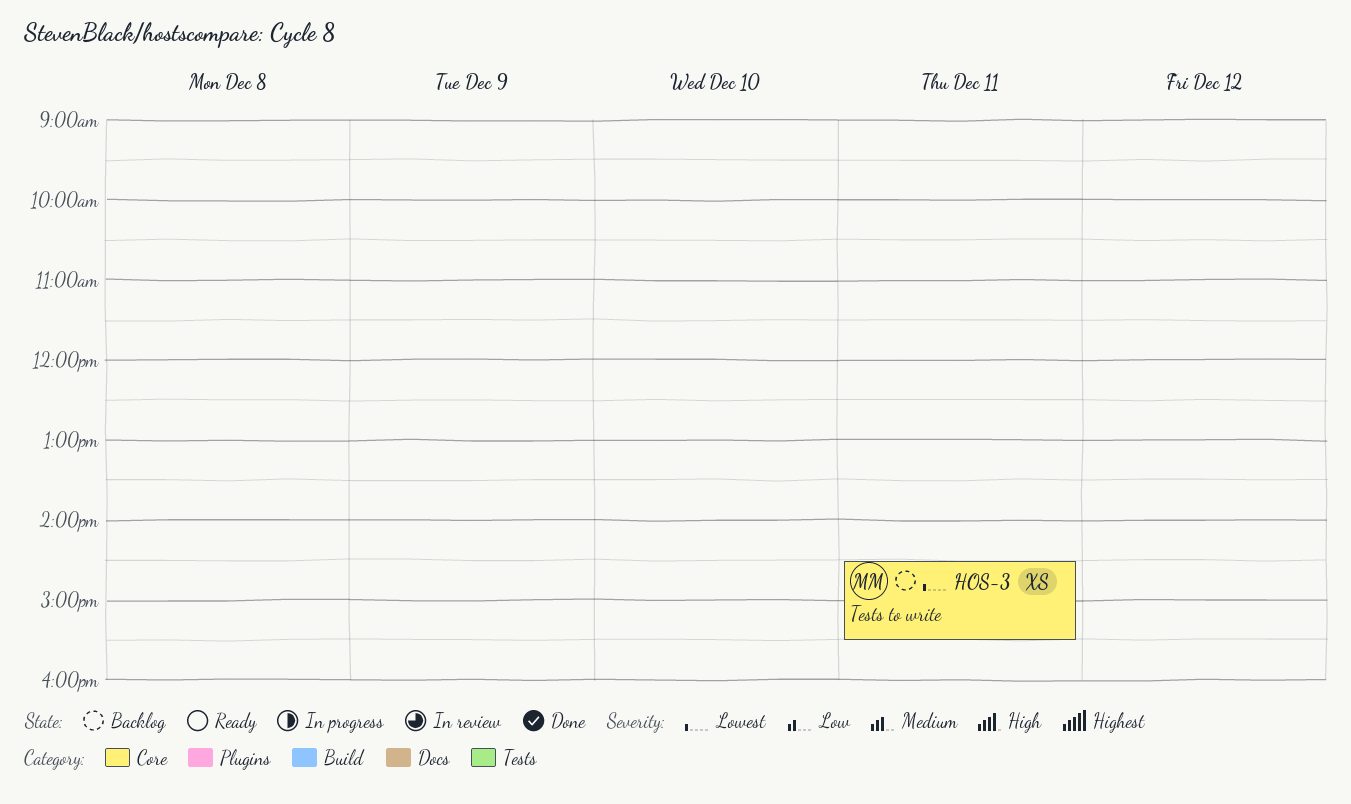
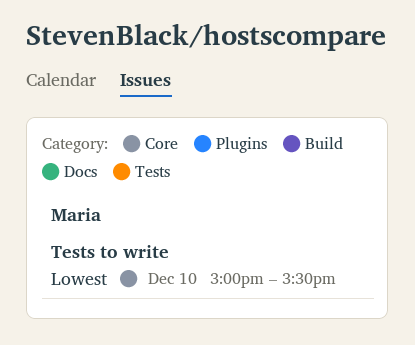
Tests to write, day: Dec 11 -> Dec 10
Tests to write, begins: 14:30 -> 15:00

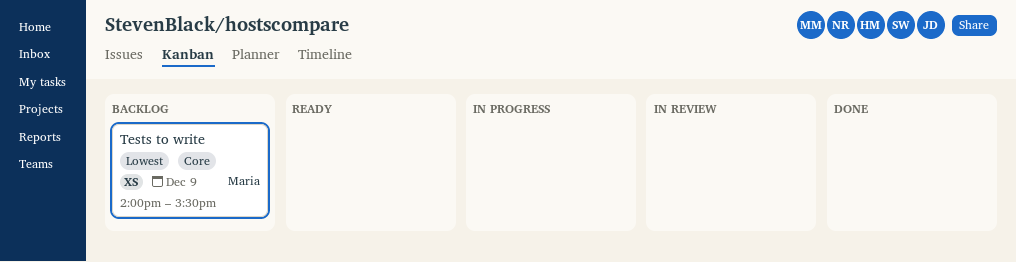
Tests to write, day: Dec 10 -> Dec 9
Tests to write, begins: 15:00 -> 14:00

